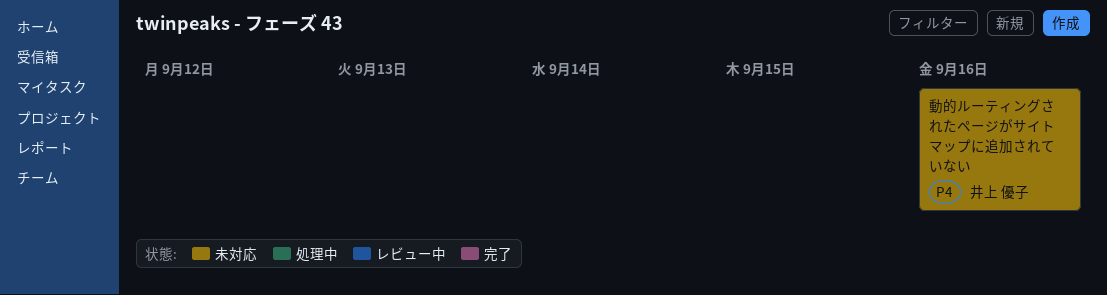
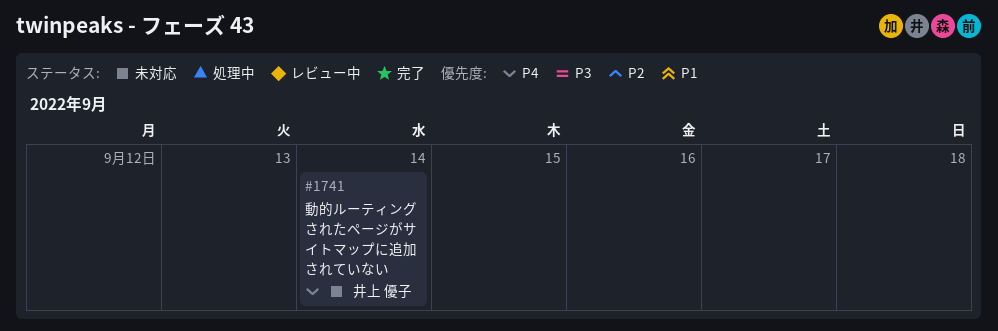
動的ルーティングされたページがサイトマップに追加されていない, due: Sep 16 -> Sep 14

